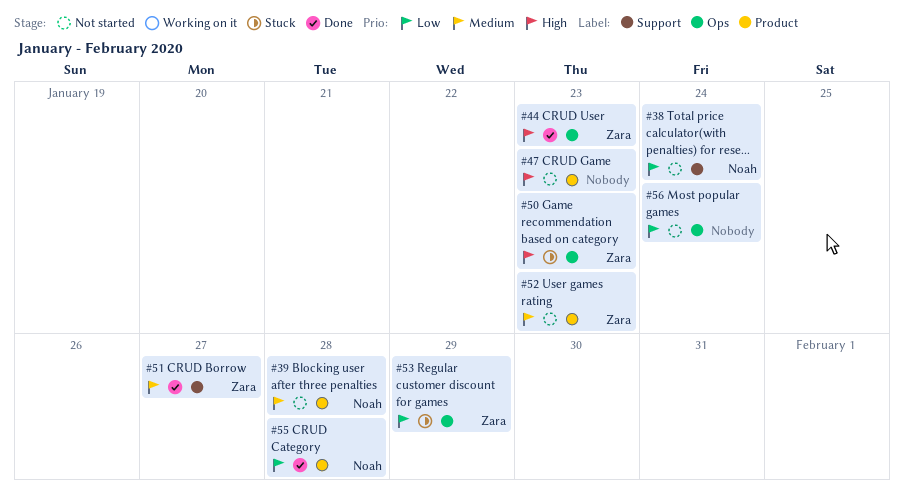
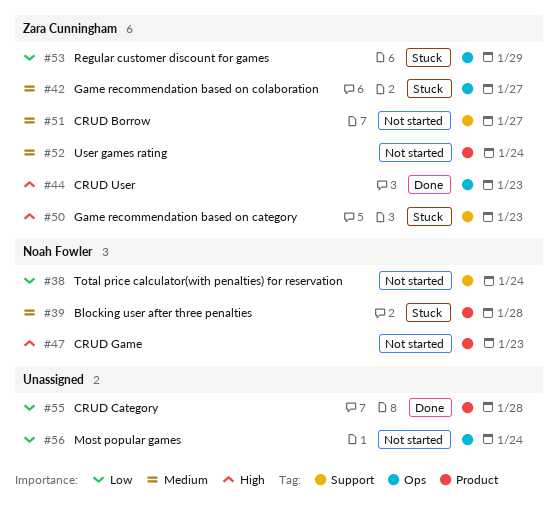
#39, status: Not started -> Stuck
#42: none -> present
#47, owner: none -> Noah Fowler
#50, label: Ops -> Support
#51, status: Done -> Not started
#52, due: Jan 23 -> Jan 24
#55, owner: Noah Fowler -> none

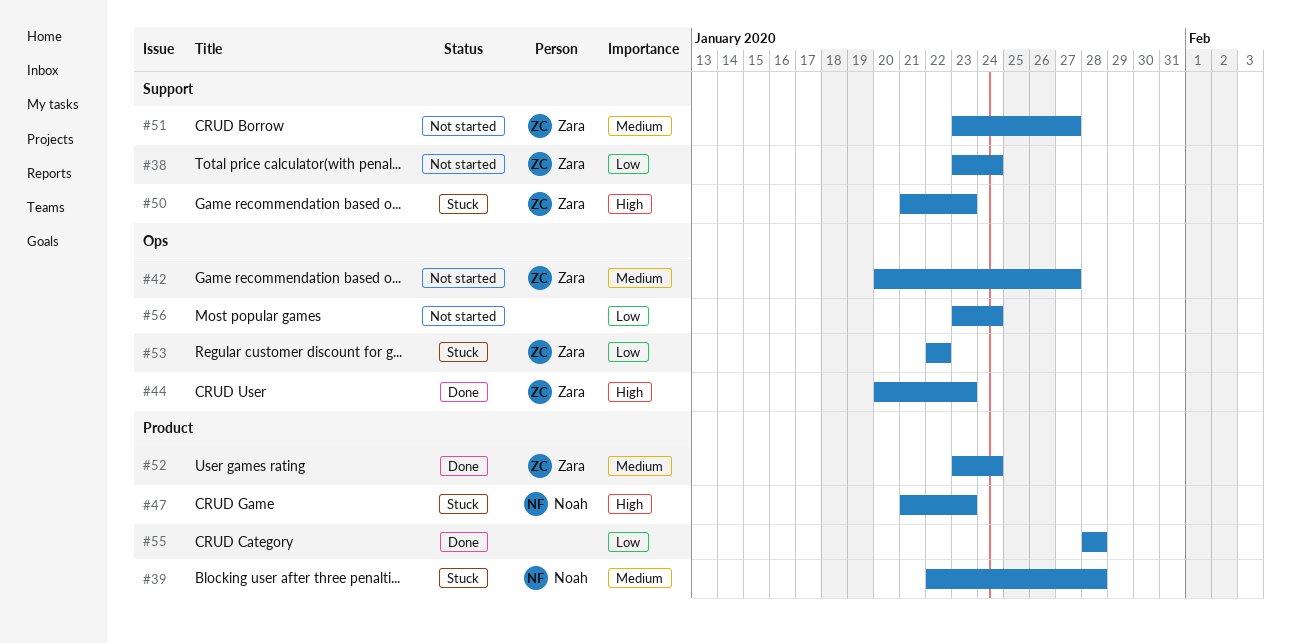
#38, owner: Noah Fowler -> Zara Cunningham
#42, status: Stuck -> Not started
#47, status: Not started -> Stuck
#52, status: Not started -> Done
#53, due: Jan 29 -> Jan 22

